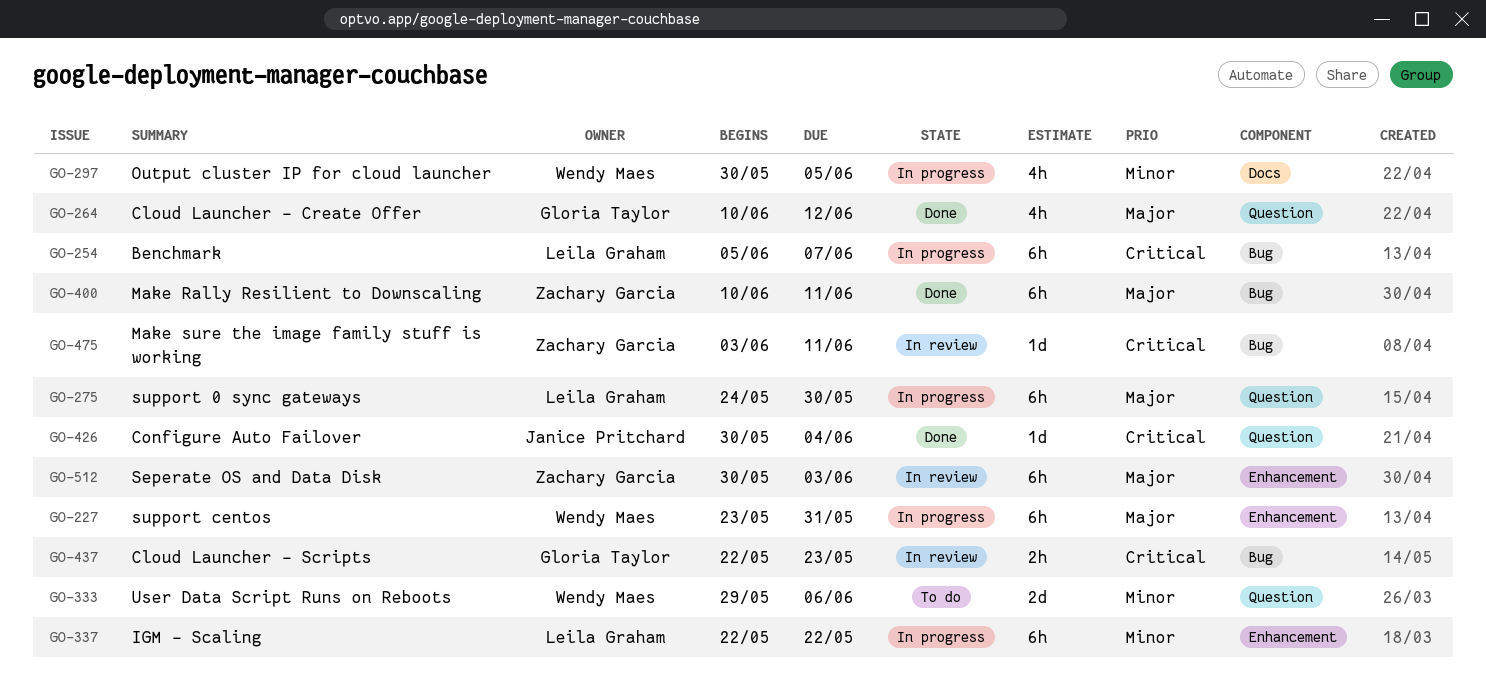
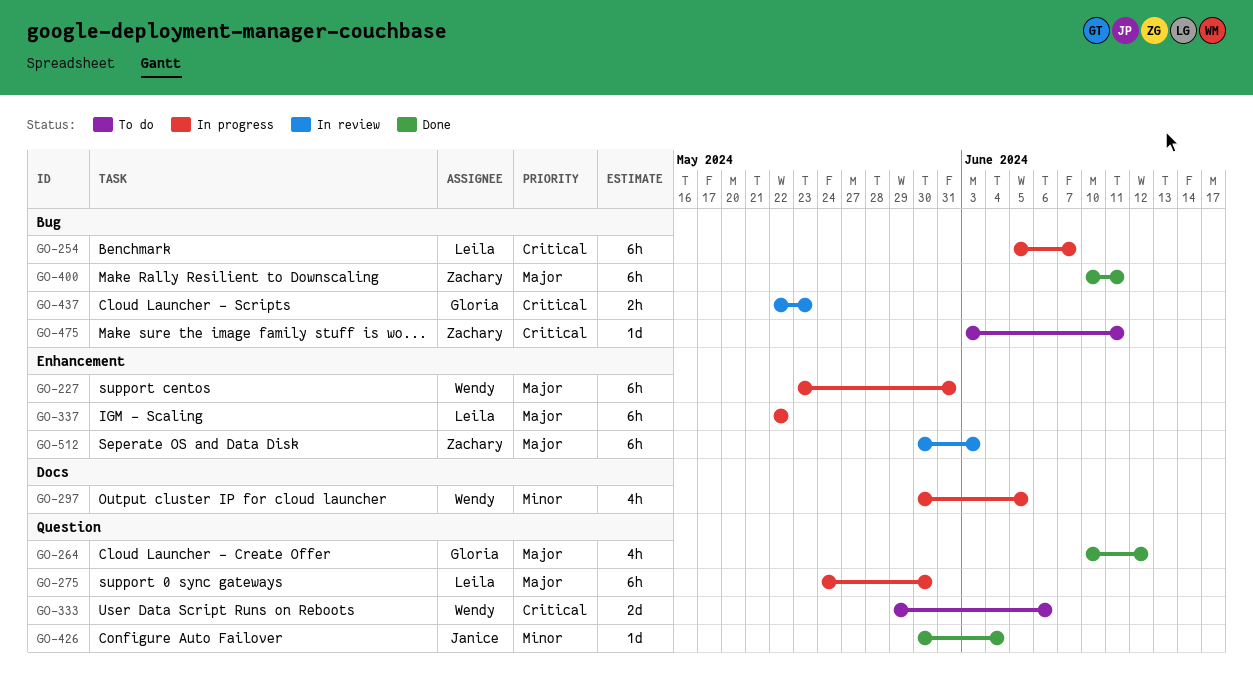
GO-333, priority: Minor -> Critical
GO-337, priority: Minor -> Major
GO-426, priority: Critical -> Minor
GO-475, status: In review -> To do

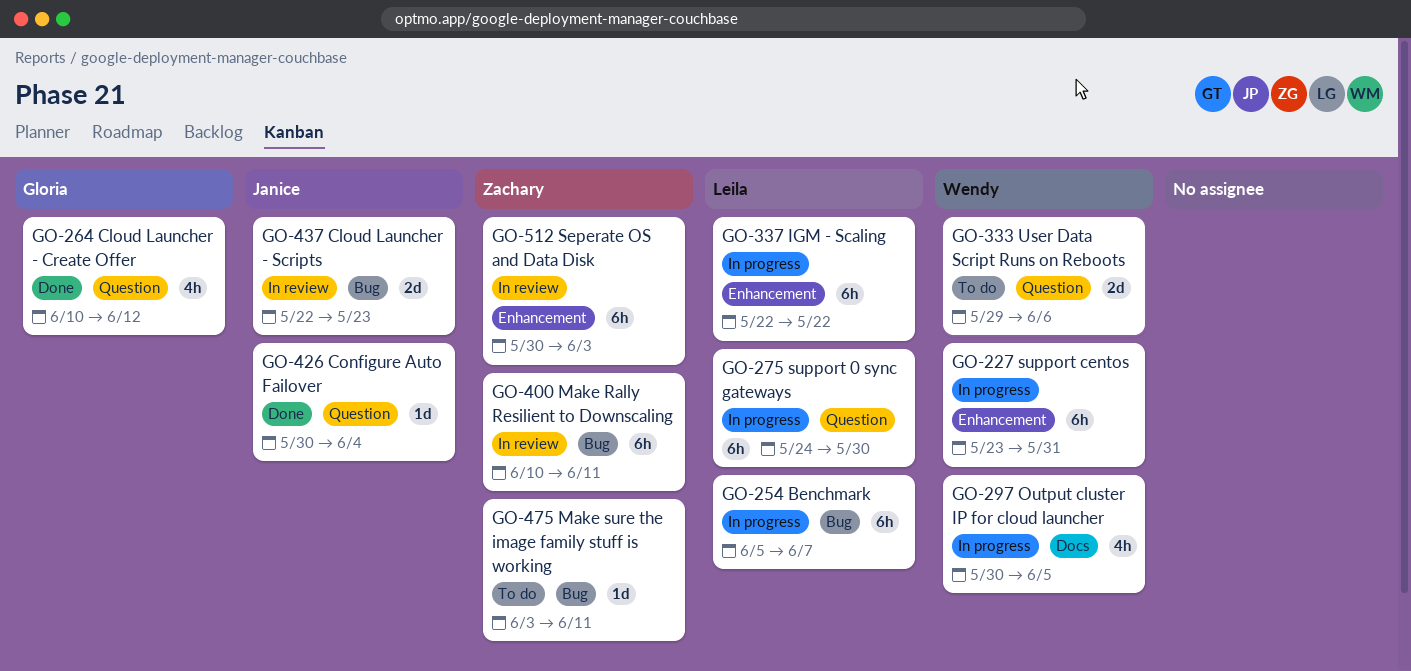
GO-400, status: Done -> In review
GO-437, owner: Gloria -> Janice
GO-437, estimate: 2h -> 2d

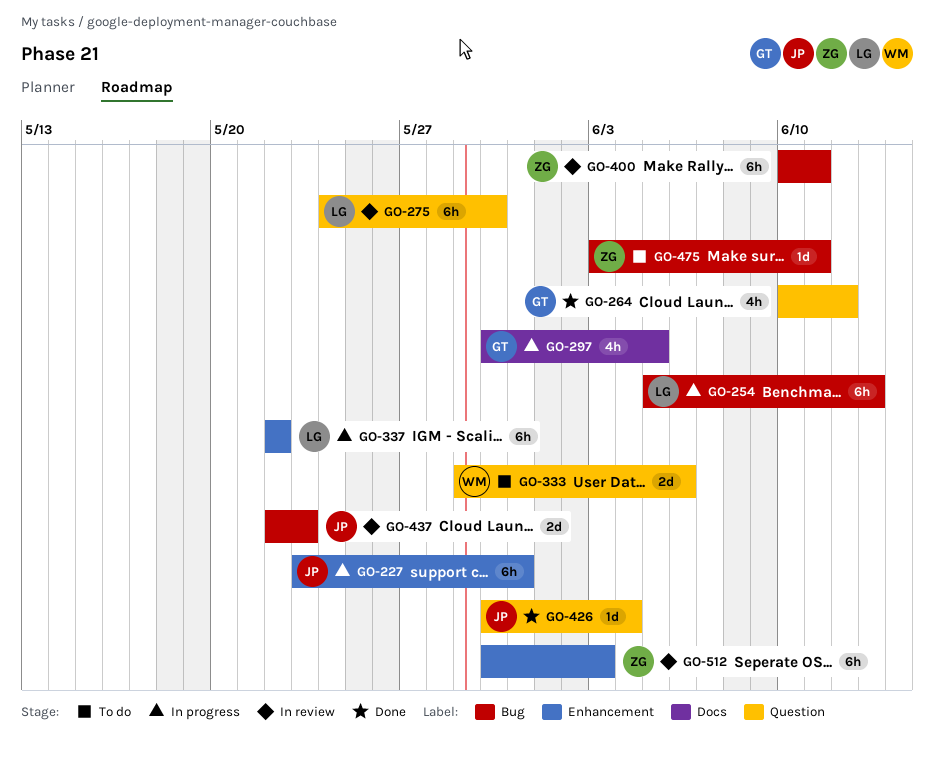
GO-227, owner: Wendy -> Janice
GO-254, due: Jun 7 -> Jun 13
GO-275, status: In progress -> In review
GO-297, owner: Wendy -> Gloria

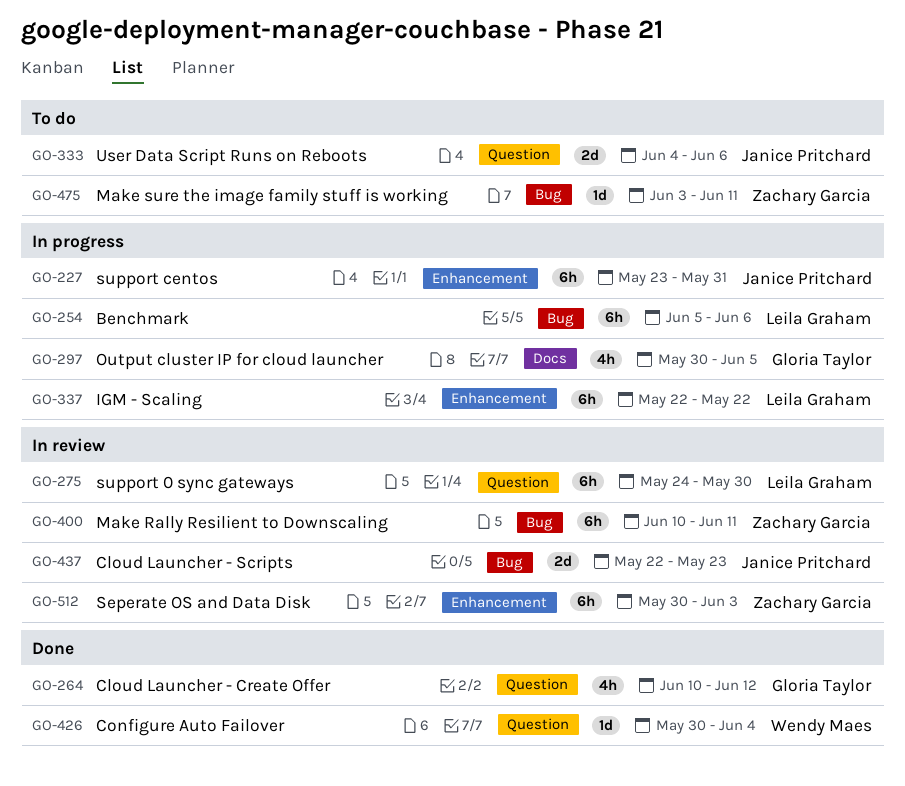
GO-254, due: Jun 13 -> Jun 6
GO-333, owner: Wendy Maes -> Janice Pritchard
GO-333, start: May 29 -> Jun 4
GO-426, owner: Janice Pritchard -> Wendy Maes

